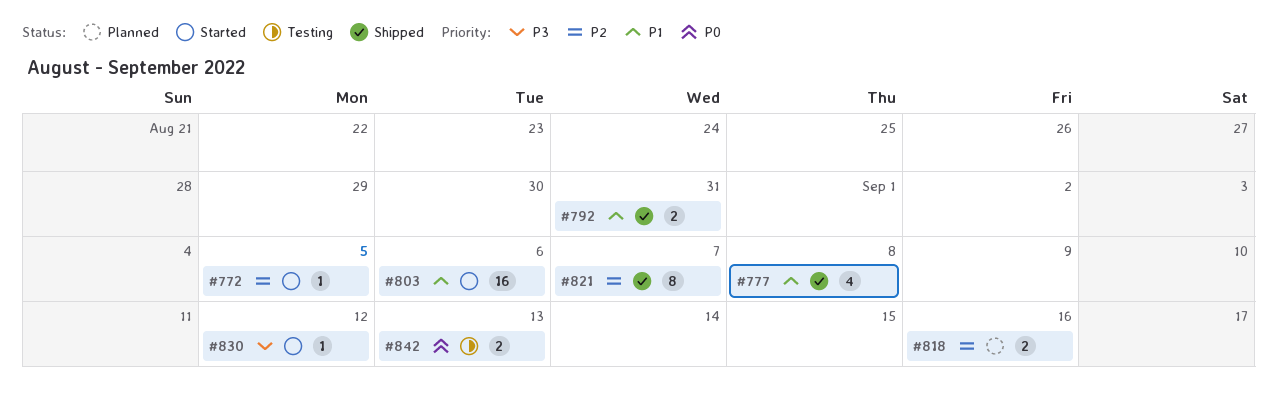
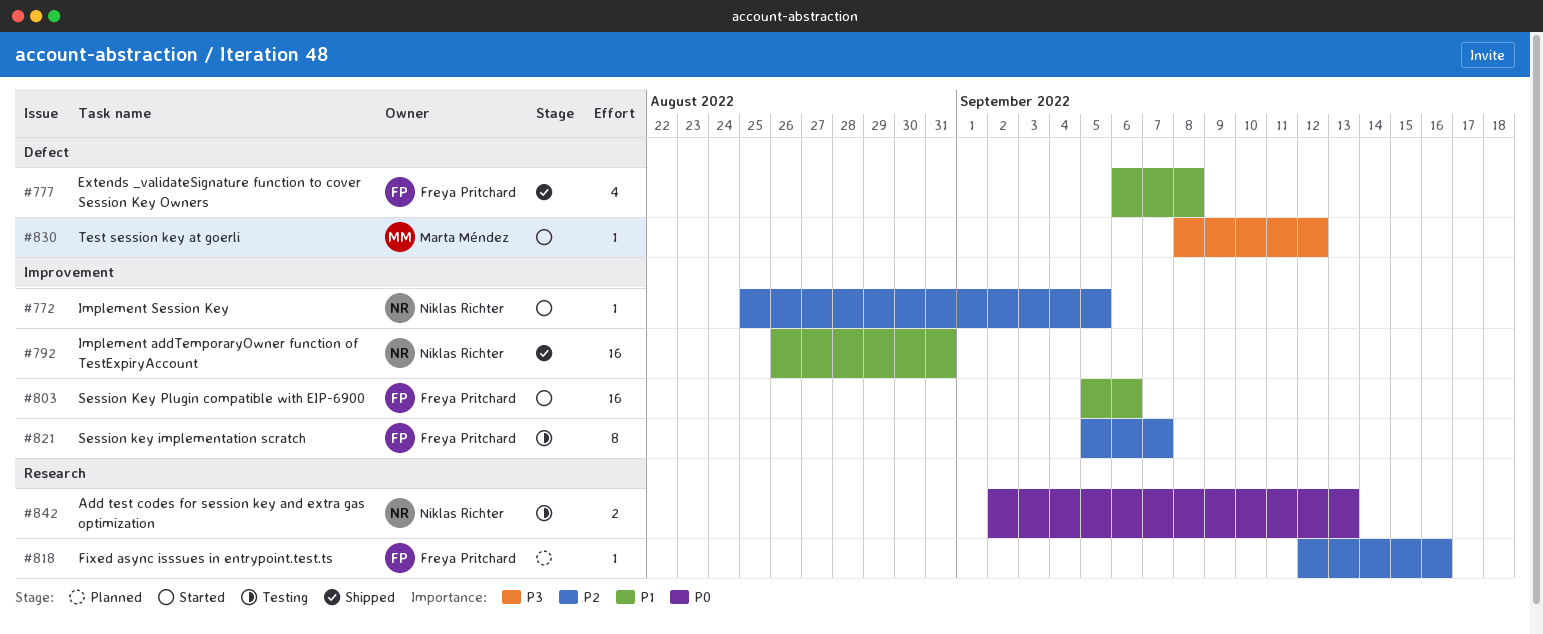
#792, estimate: 2 -> 16
#818, estimate: 2 -> 1
#821, status: Shipped -> Testing

